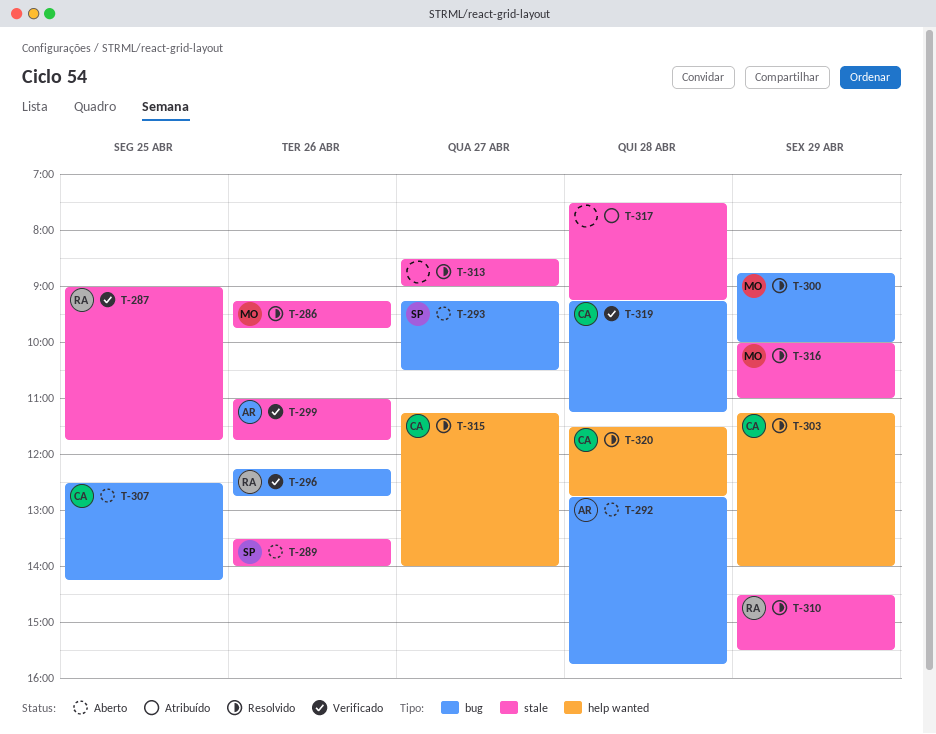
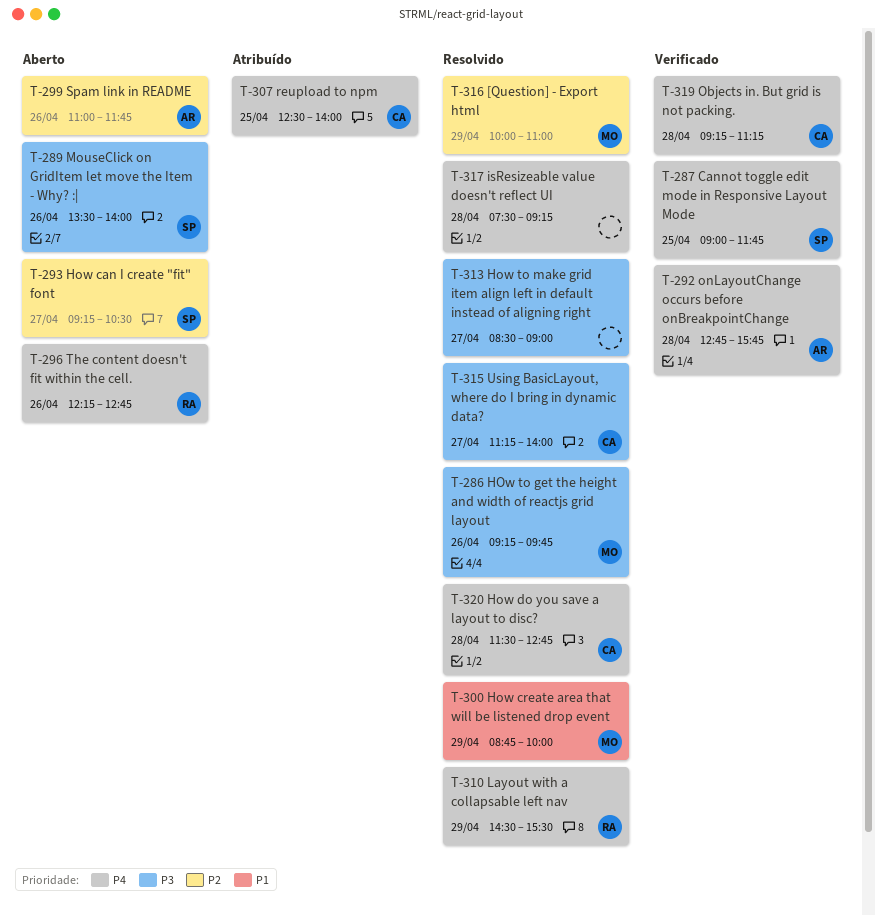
T-287, owner: RA -> SP
T-292, status: Aberto -> Verificado
T-296, status: Verificado -> Aberto
T-299, status: Verificado -> Aberto
T-303: present -> none
T-307, status: Aberto -> Atribuído
T-307, ends: 14:15 -> 14:00
T-317, status: Atribuído -> Resolvido

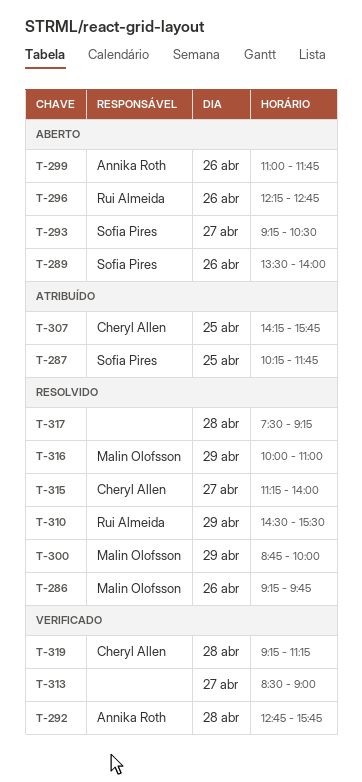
T-287, status: Verificado -> Atribuído
T-287, begins: 09:00 -> 10:15
T-307, begins: 12:30 -> 14:15
T-307, ends: 14:00 -> 15:45
T-313, status: Resolvido -> Verificado
T-320: present -> none

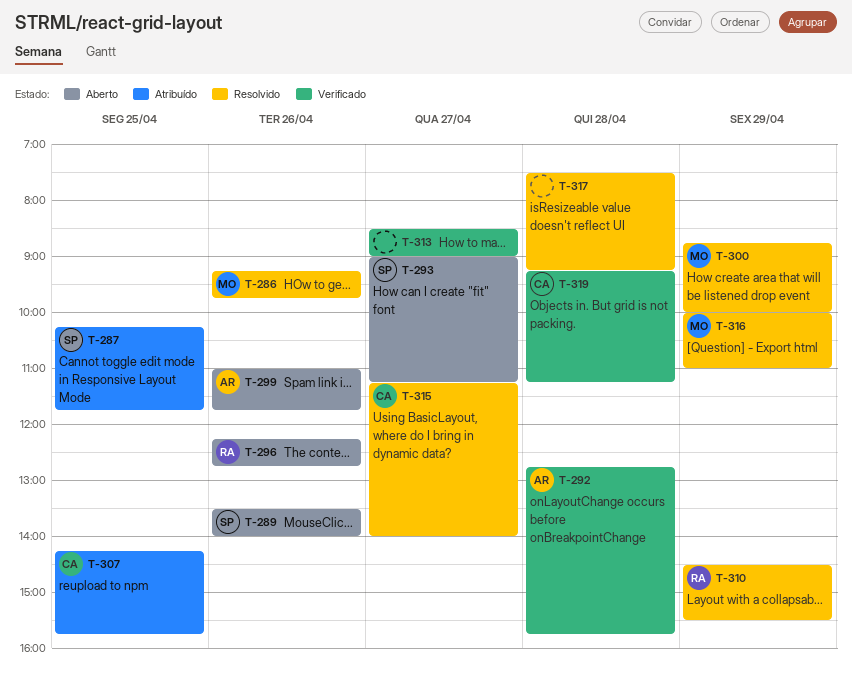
T-293, begins: 09:15 -> 09:00
T-293, ends: 10:30 -> 11:15

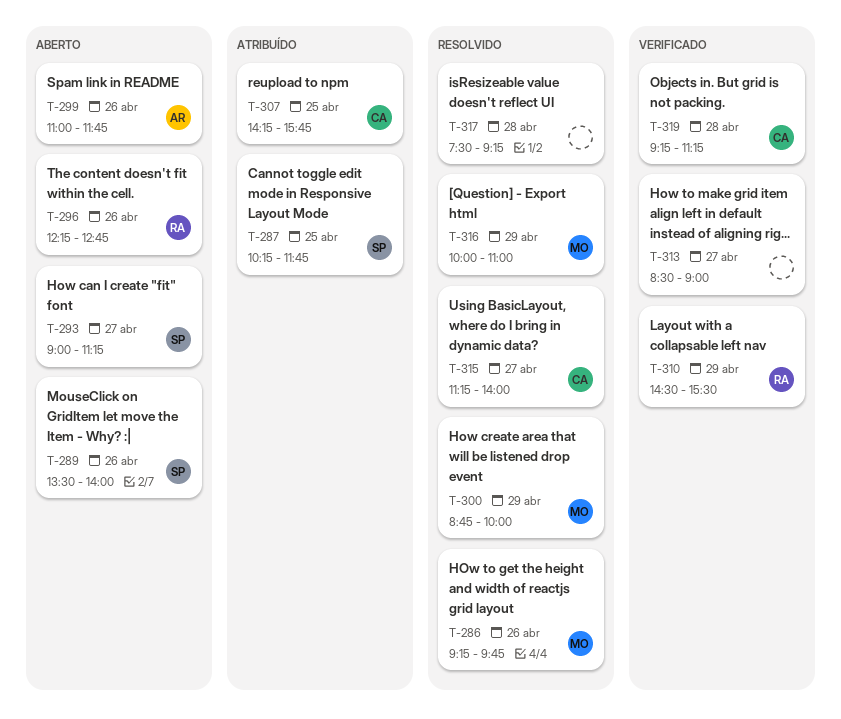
T-292: present -> none
T-310, status: Resolvido -> Verificado

